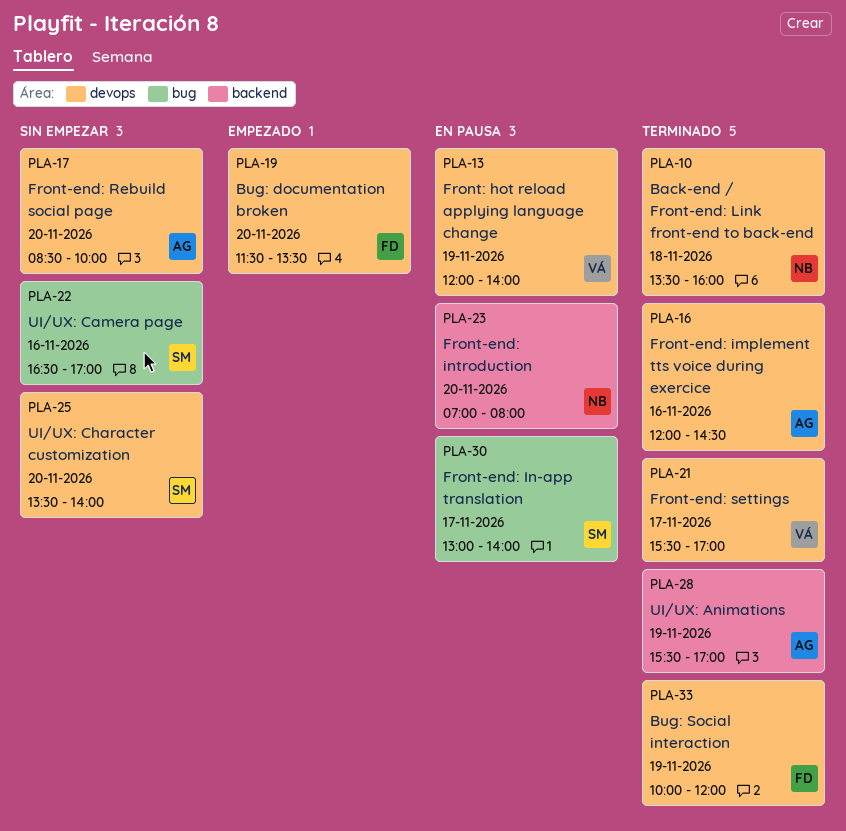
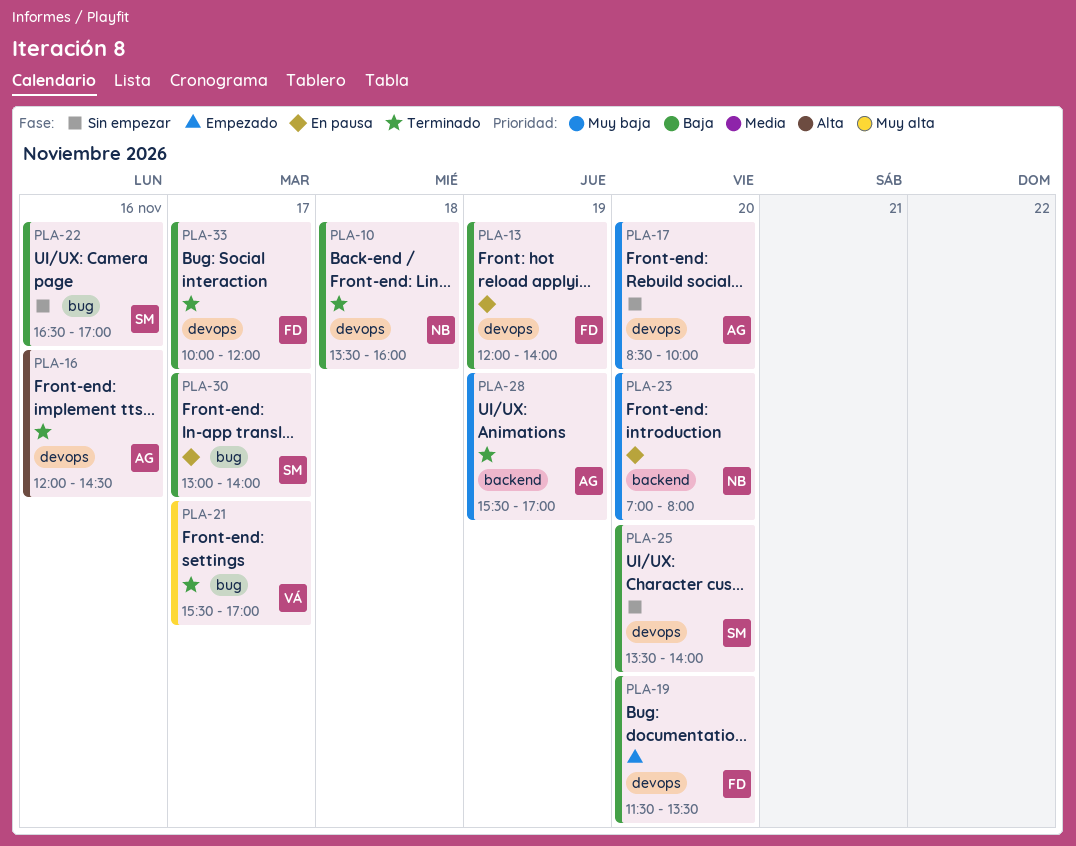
PLA-13, owner: VÁ -> FD
PLA-21, label: devops -> bug
PLA-33, day: Nov 19 -> Nov 17

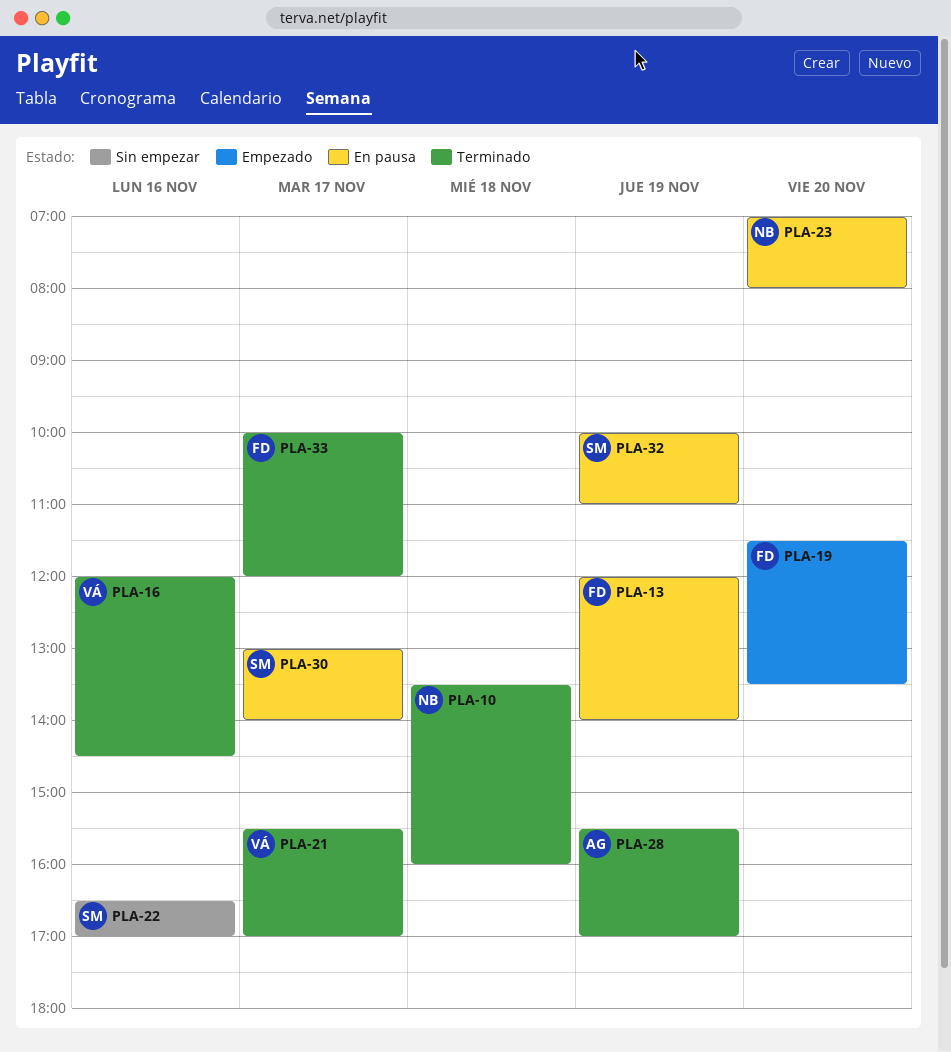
PLA-16, owner: AG -> VÁ
PLA-17: present -> none
PLA-25: present -> none
PLA-32: none -> present

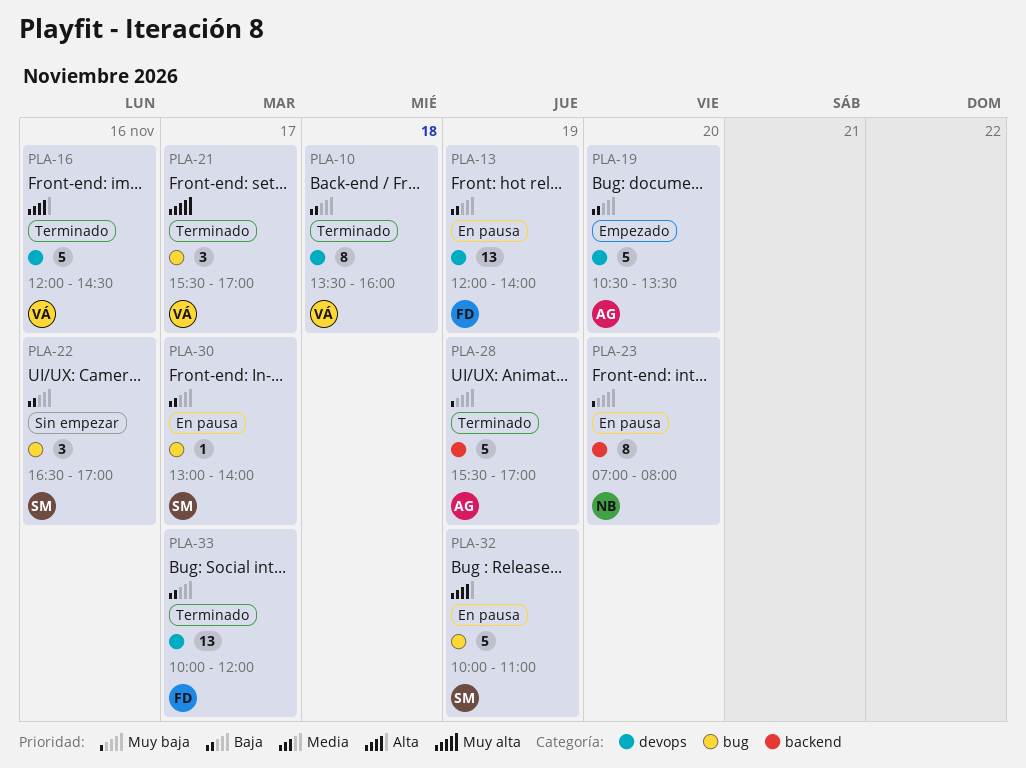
PLA-10, owner: NB -> VÁ
PLA-19, owner: FD -> AG
PLA-19, begins: 11:30 -> 10:30

